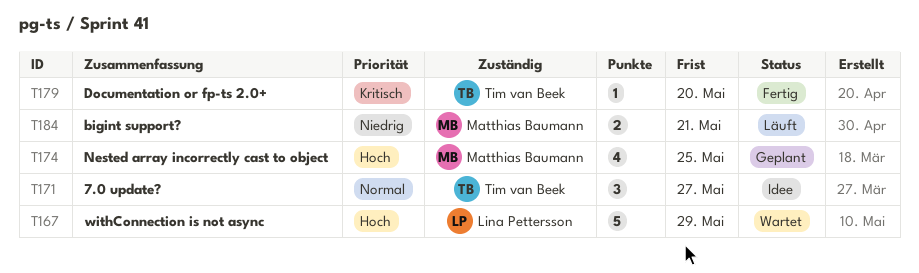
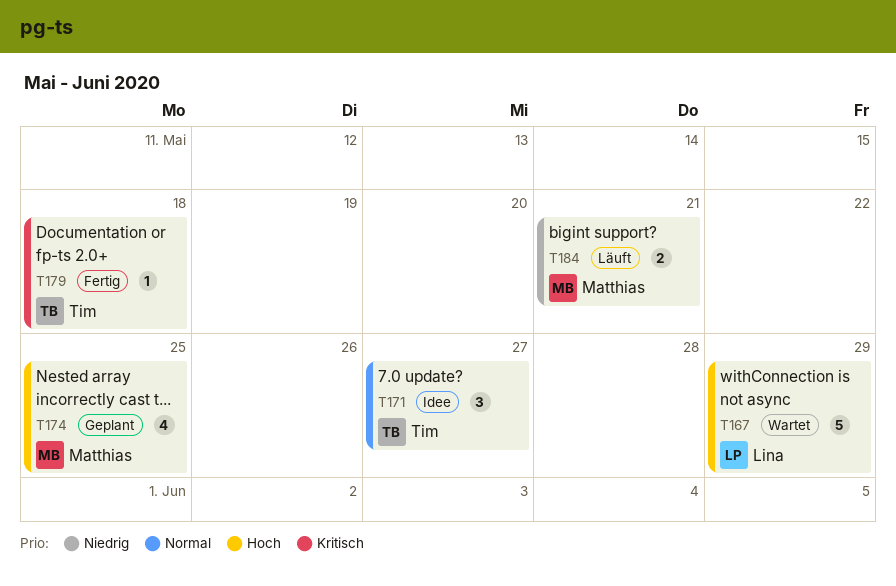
T179, due: May 20 -> May 18

